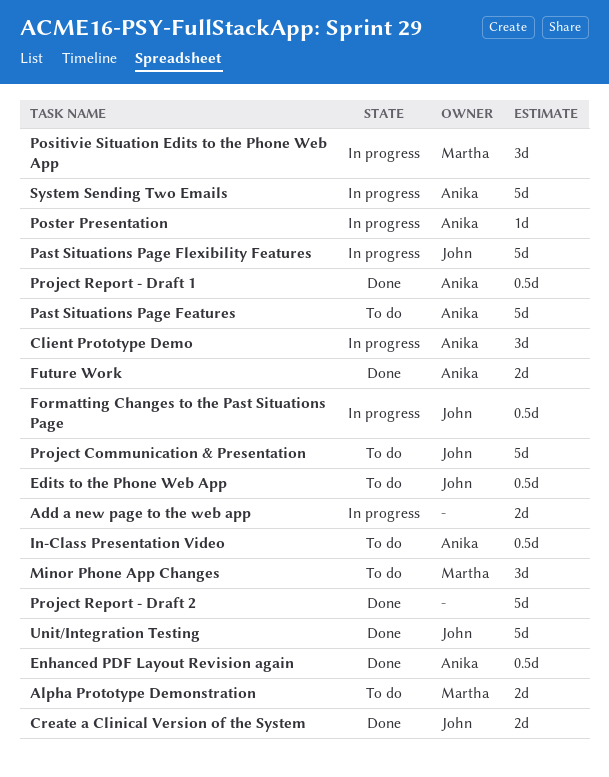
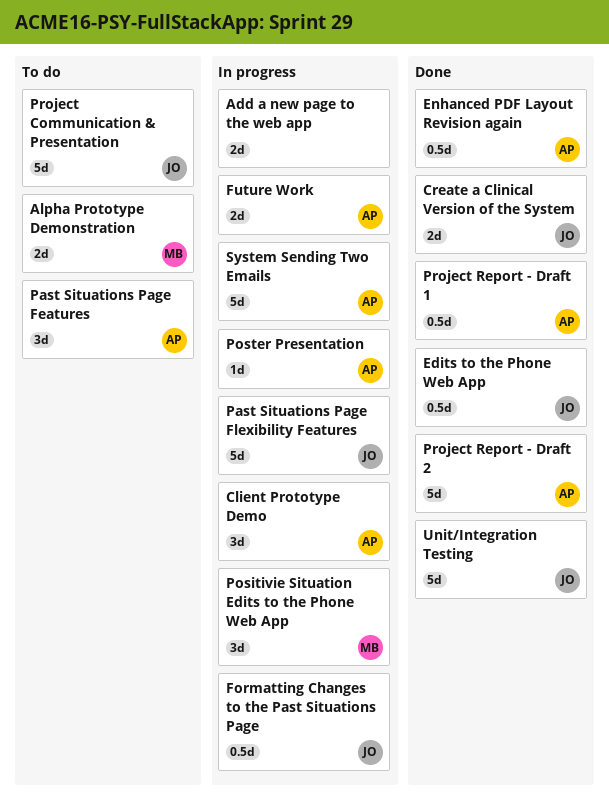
Edits to the Phone Web App, status: To do -> Done
Future Work, status: Done -> In progress
In-Class Presentation Video: present -> none
Minor Phone App Changes: present -> none
Past Situations Page Features, estimate: 5d -> 3d
Project Report - Draft 2, owner: none -> Anika

